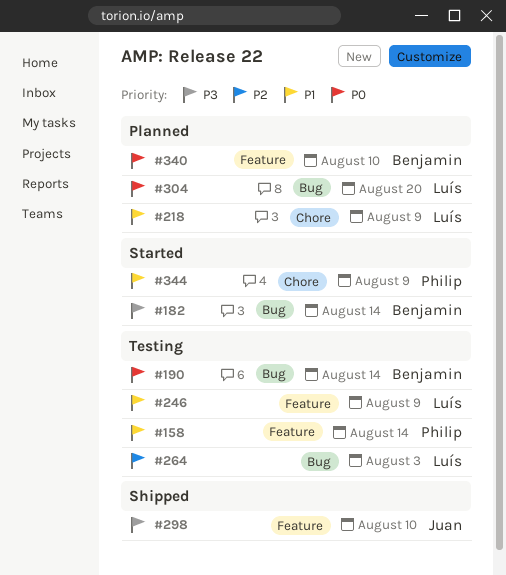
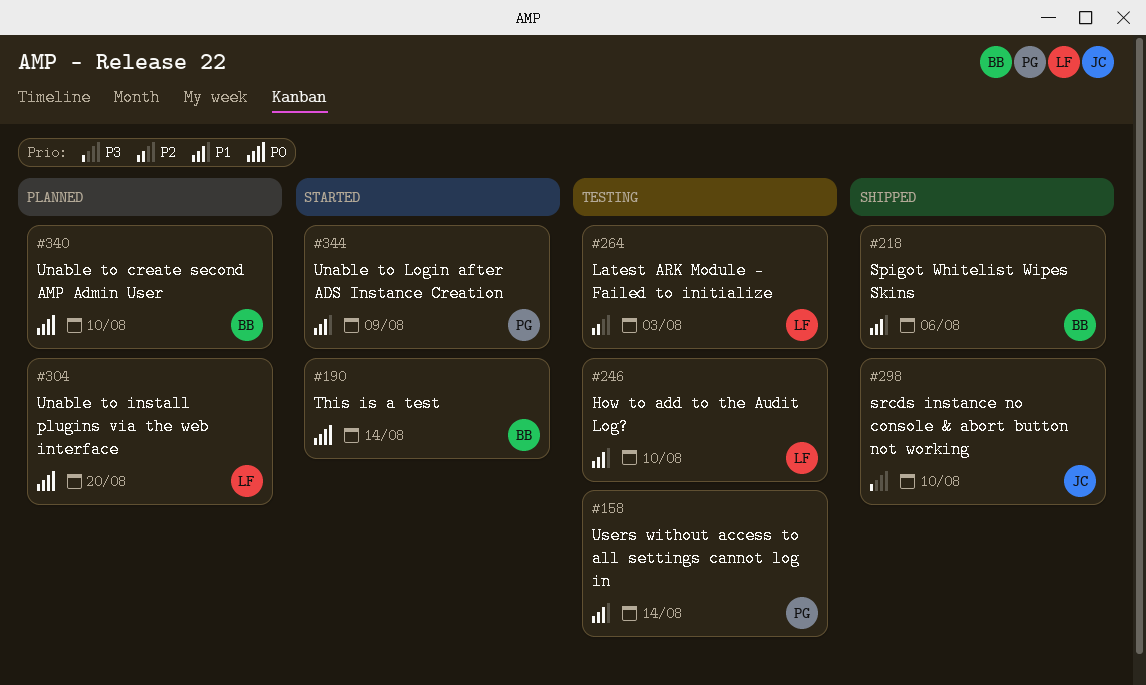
#182: present -> none
#190, status: Testing -> Started
#218, status: Planned -> Shipped
#218, owner: Luís -> Benjamin
#218, due: Aug 9 -> Aug 6
#246, due: Aug 9 -> Aug 10

